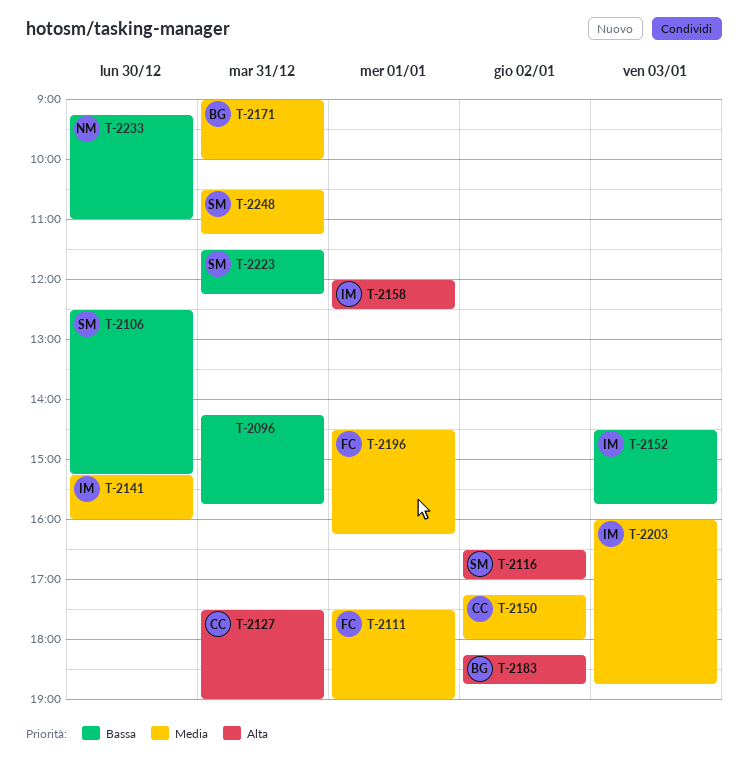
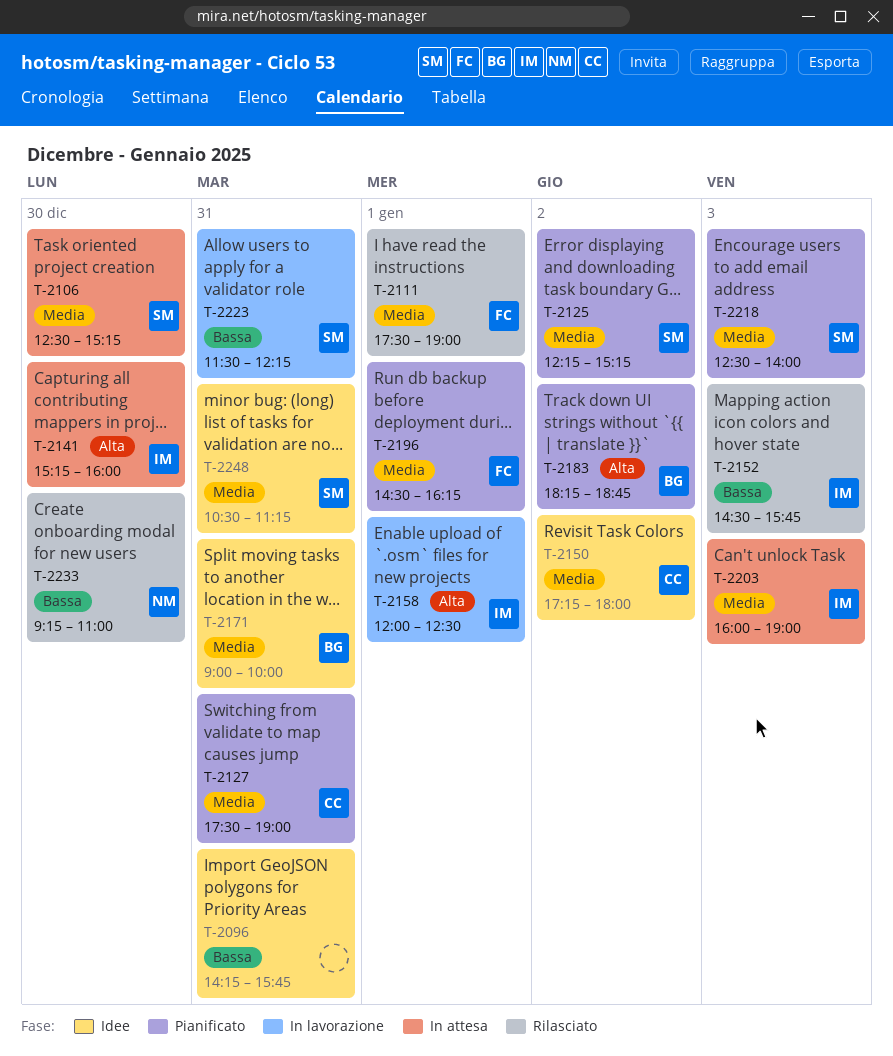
T-2106, priority: Bassa -> Media
T-2116: present -> none
T-2125: none -> present
T-2127, priority: Alta -> Media
T-2141, priority: Media -> Alta
T-2203, ends: 18:45 -> 19:00
T-2218: none -> present

